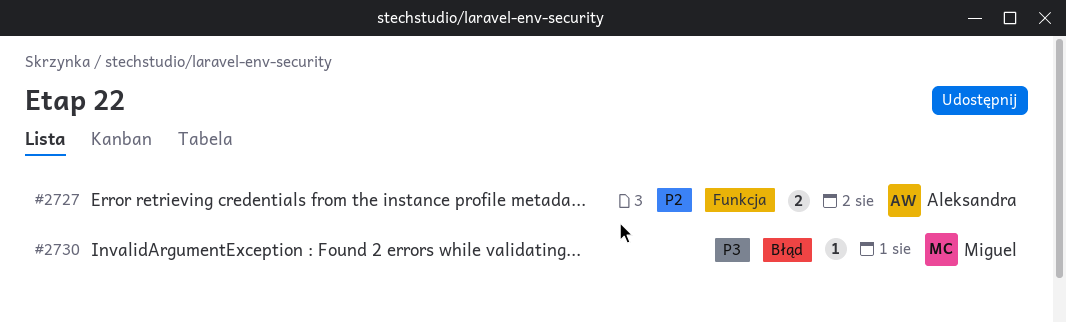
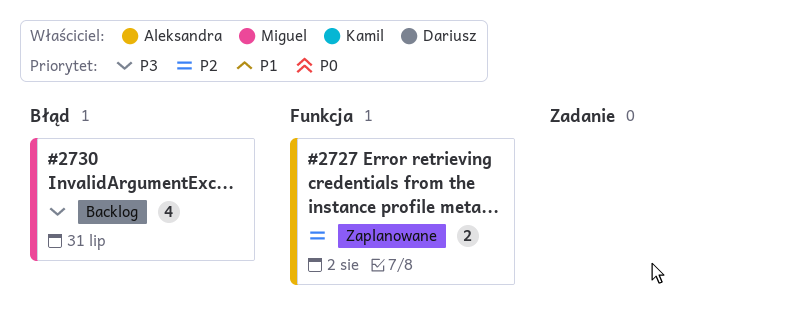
#2730, estimate: 1 -> 4
#2730, due: Aug 1 -> Jul 31

